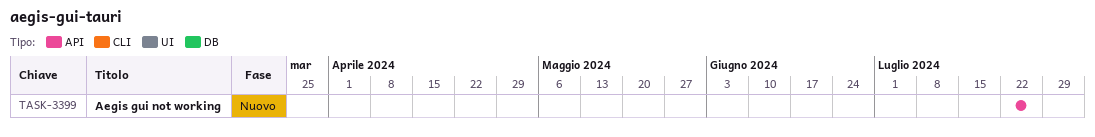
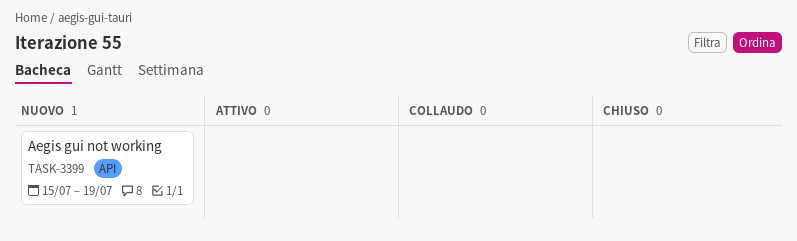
TASK-3399, start: Jul 22 -> Jul 15
TASK-3399, due: Jul 26 -> Jul 19

